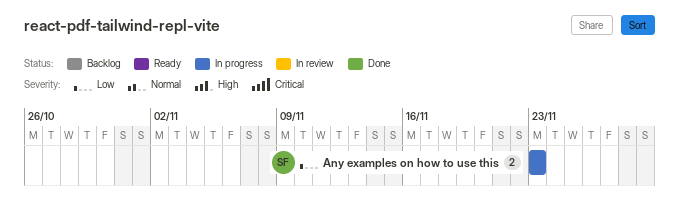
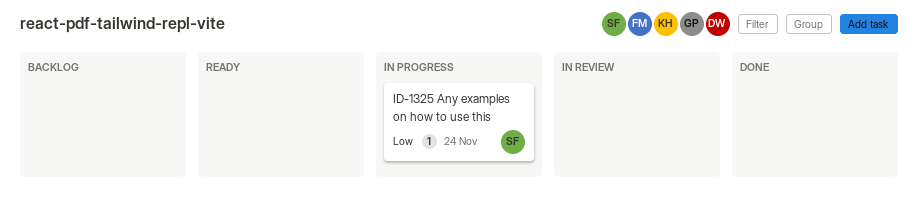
Any examples on how to use this, estimate: 2 -> 1
Any examples on how to use this, due: Nov 23 -> Nov 24

